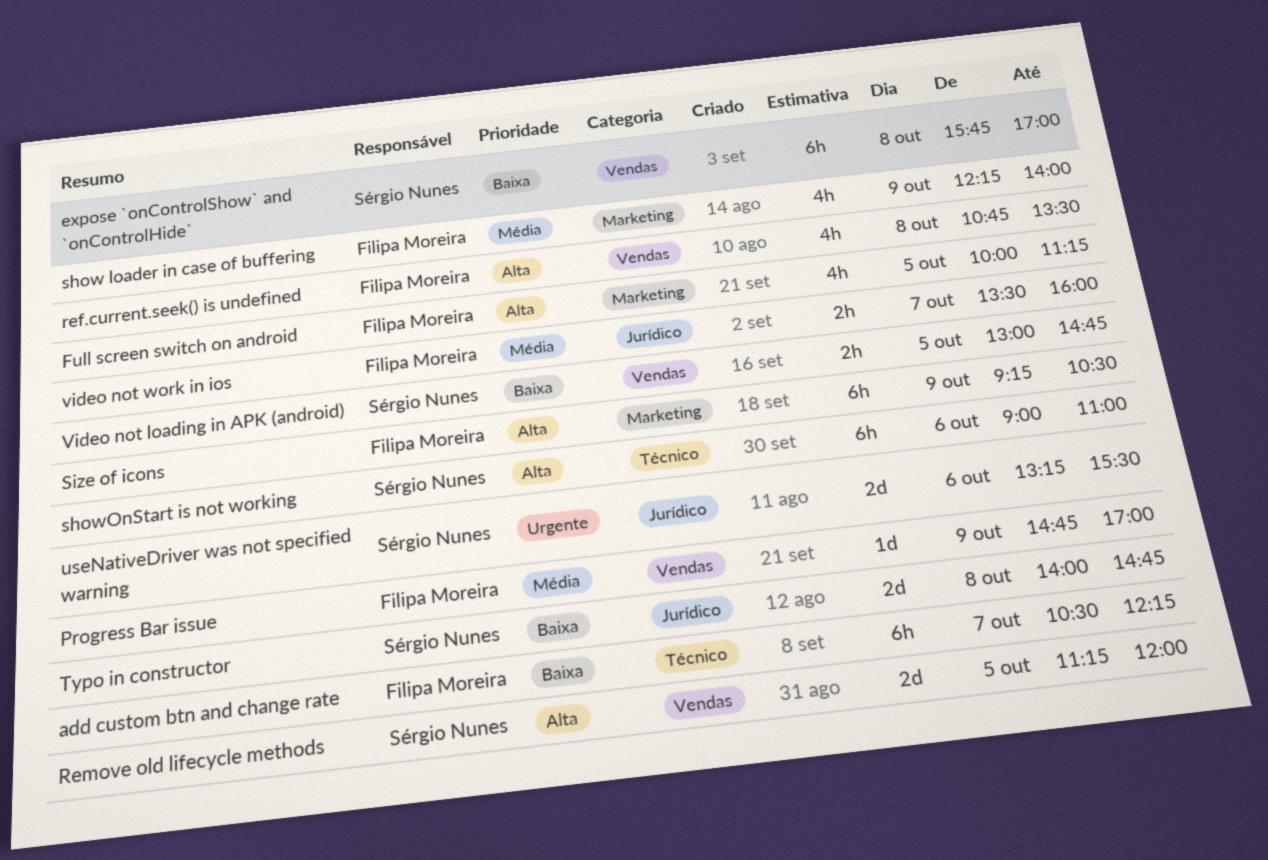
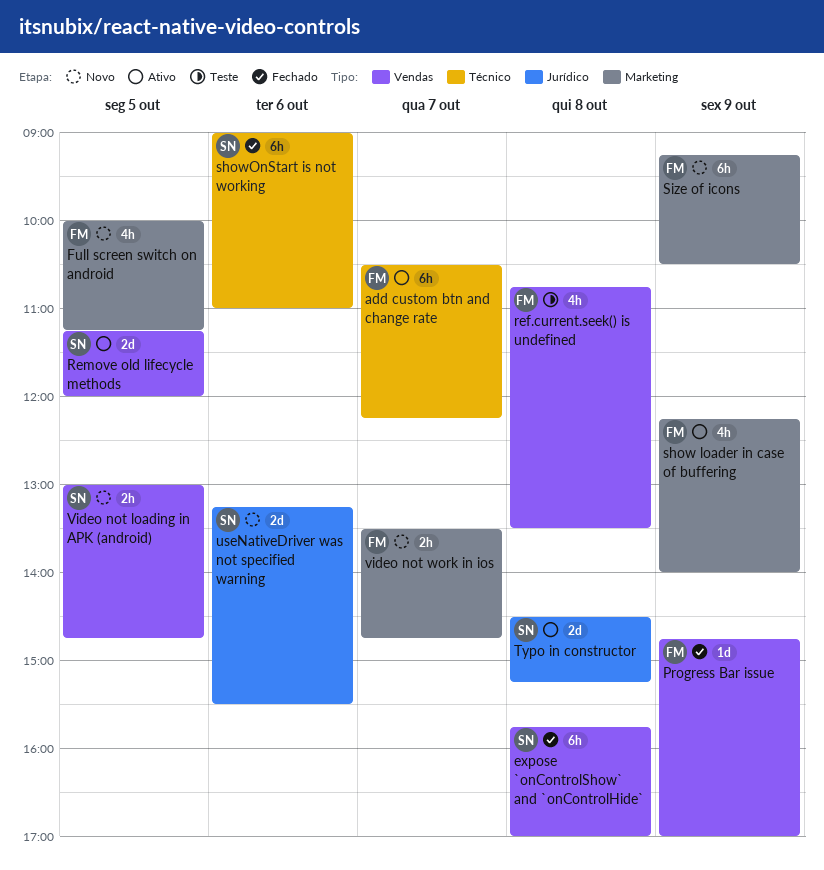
Typo in constructor, begins: 14:00 -> 14:30
Typo in constructor, ends: 14:45 -> 15:15
video not work in ios, label: Jurídico -> Marketing
video not work in ios, ends: 16:00 -> 14:45

